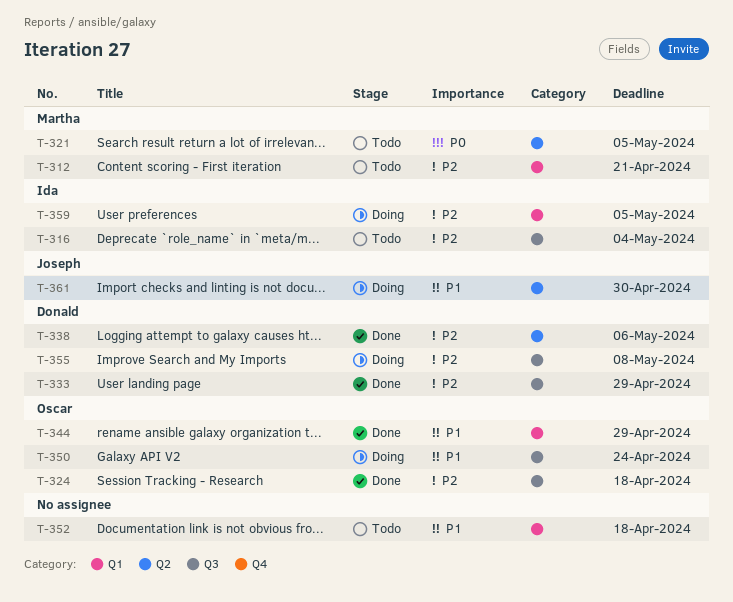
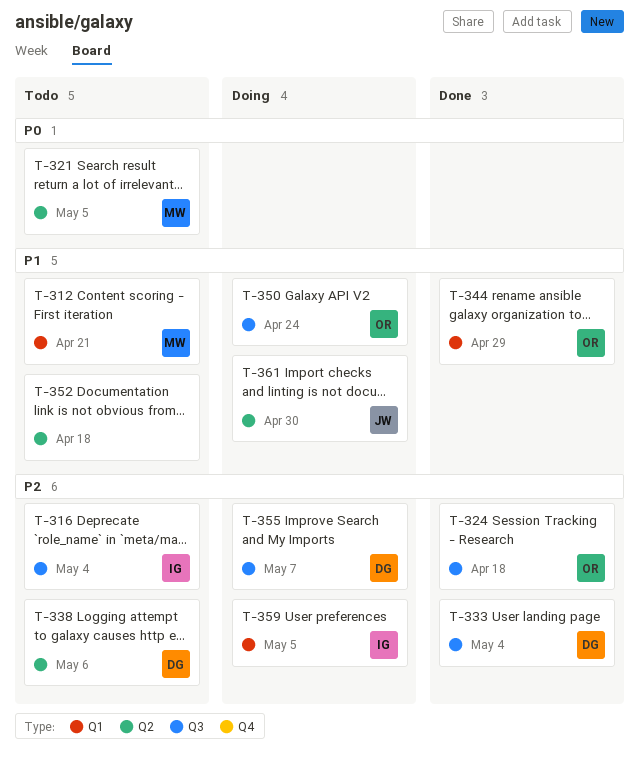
T-312, priority: P2 -> P1
T-333, due: Apr 29 -> May 4
T-338, status: Done -> Todo
T-352, label: Q1 -> Q2
T-355, due: May 8 -> May 7

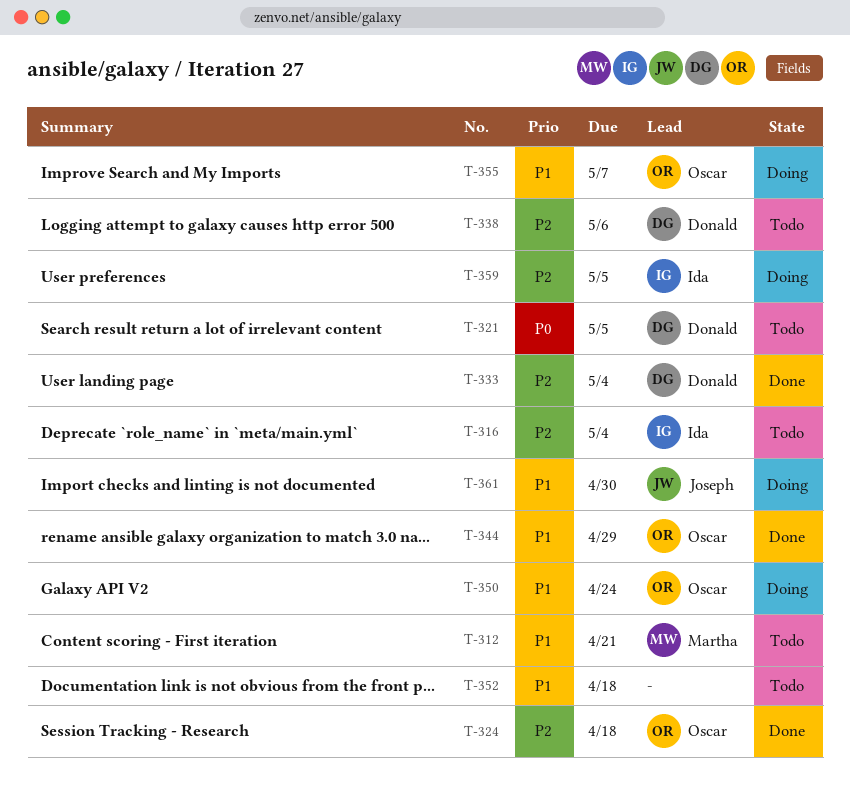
T-321, owner: Martha -> Donald
T-355, owner: Donald -> Oscar
T-355, priority: P2 -> P1

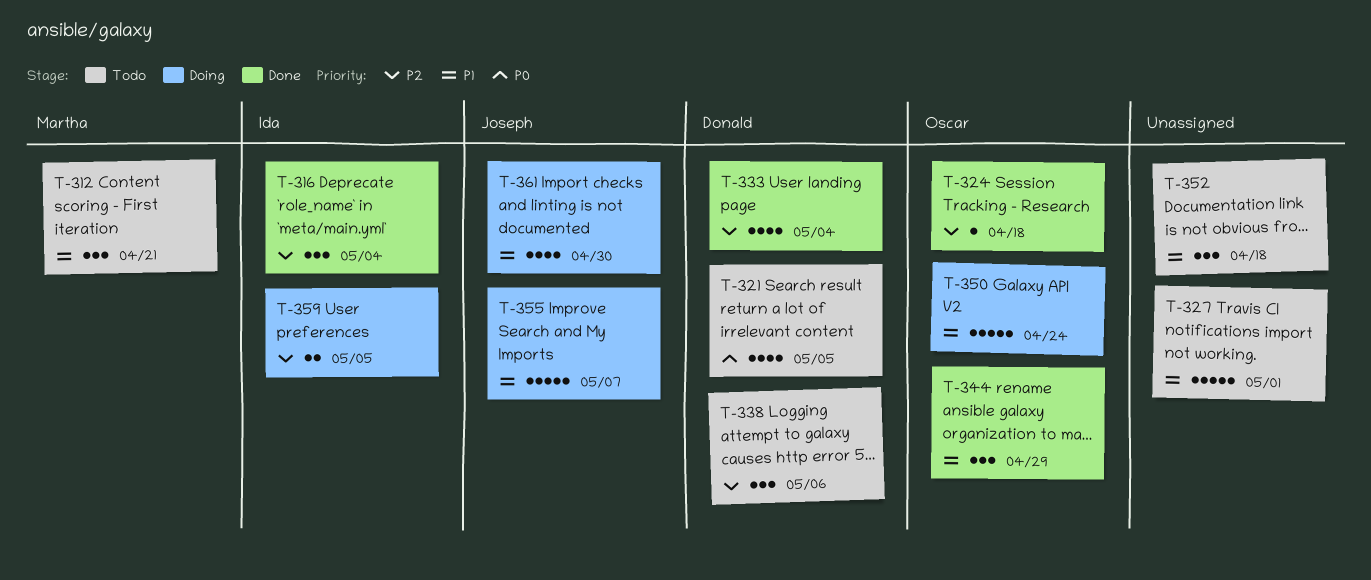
T-316, status: Todo -> Done
T-327: none -> present
T-355, owner: Oscar -> Joseph

